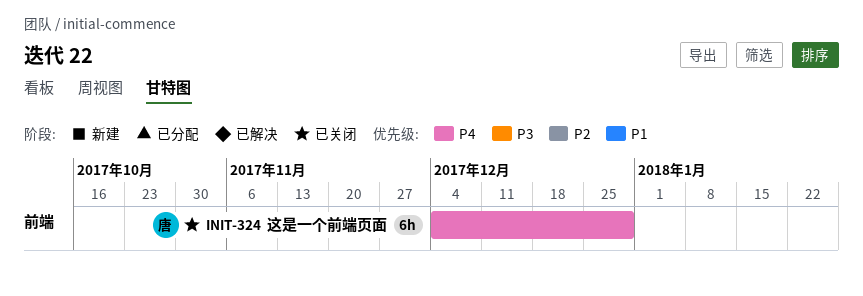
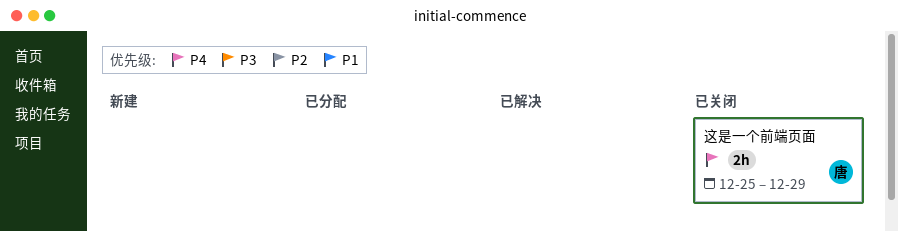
这是一个前端页面, estimate: 6h -> 2h
这是一个前端页面, start: Dec 4 -> Dec 25

